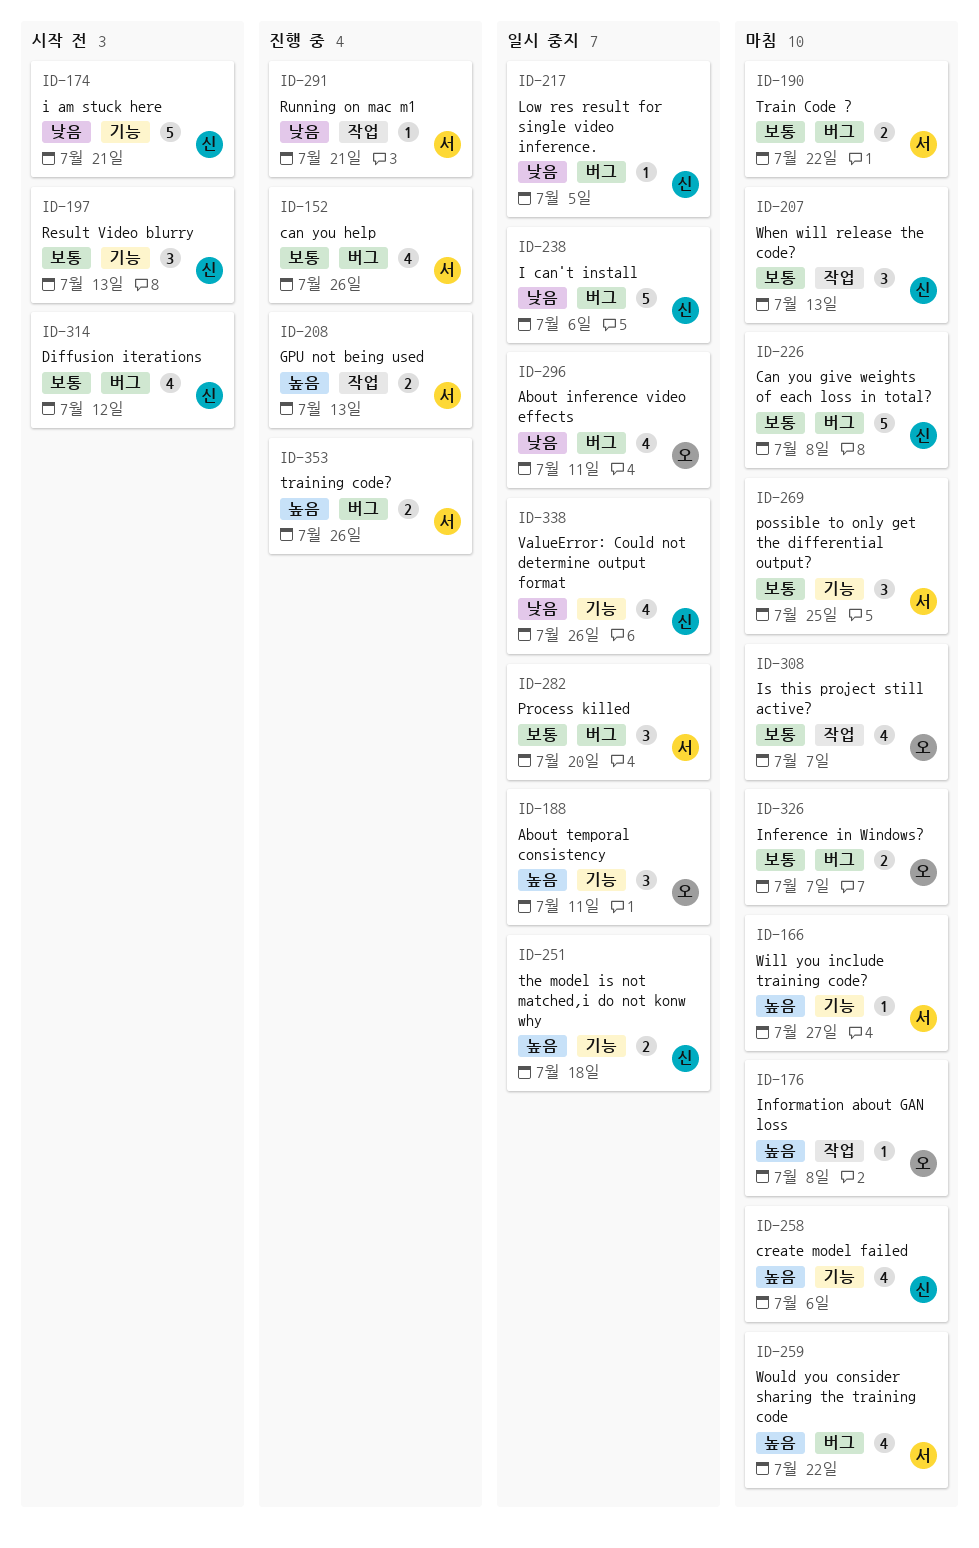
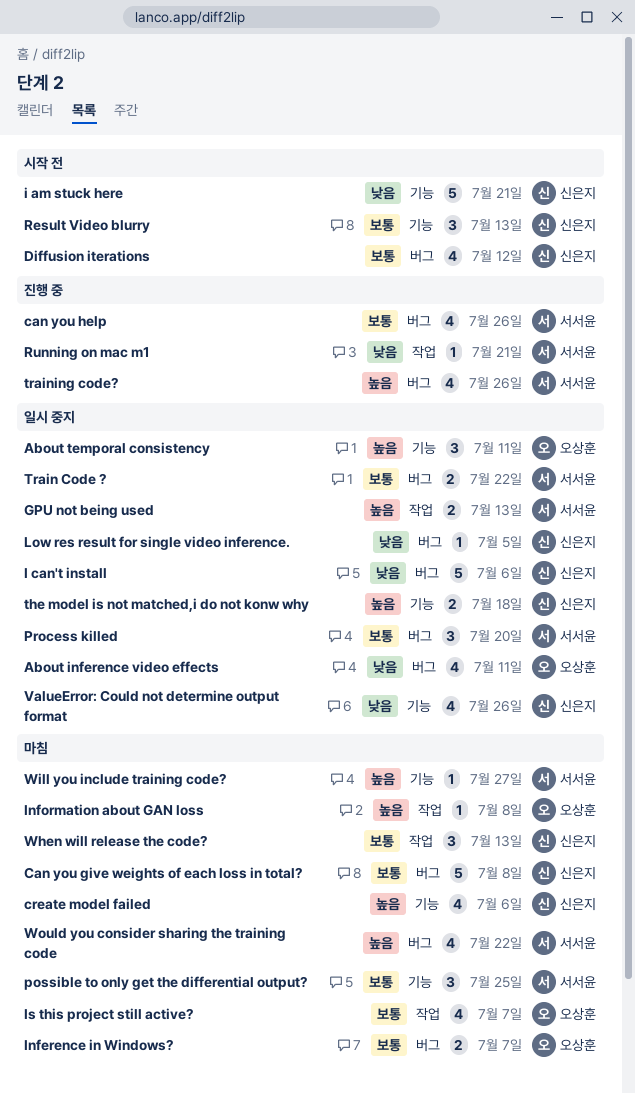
GPU not being used, status: 진행 중 -> 일시 중지
Train Code ?, status: 마침 -> 일시 중지
training code?, estimate: 2 -> 4

